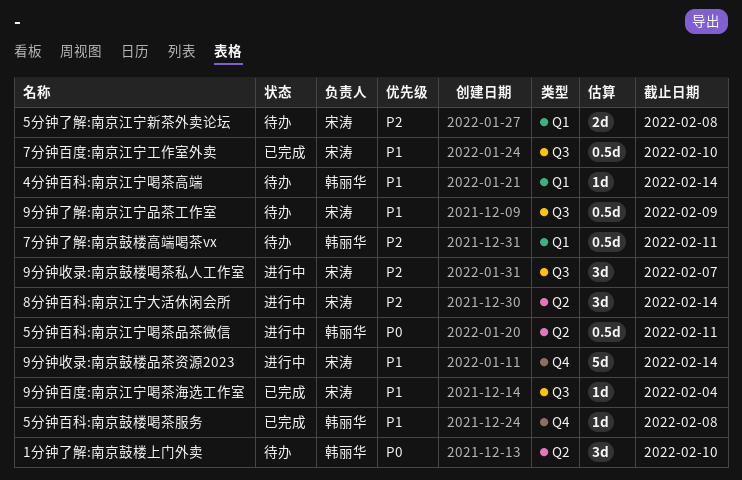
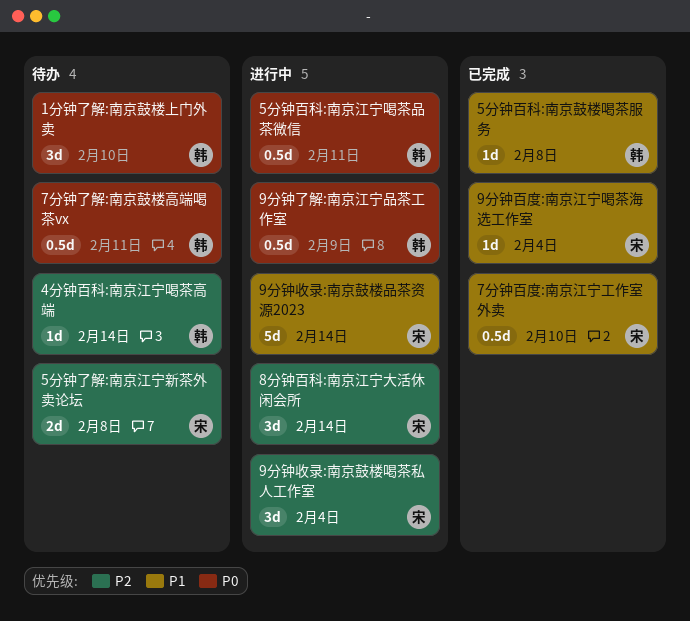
4分钟百科:南京江宁喝茶高端, priority: P1 -> P2
7分钟了解:南京鼓楼高端喝茶vx, priority: P2 -> P0
9分钟了解:南京江宁品茶工作室, status: 待办 -> 进行中
9分钟了解:南京江宁品茶工作室, owner: 宋涛 -> 韩丽华
9分钟了解:南京江宁品茶工作室, priority: P1 -> P0
9分钟收录:南京鼓楼喝茶私人工作室, due: Feb 7 -> Feb 4

